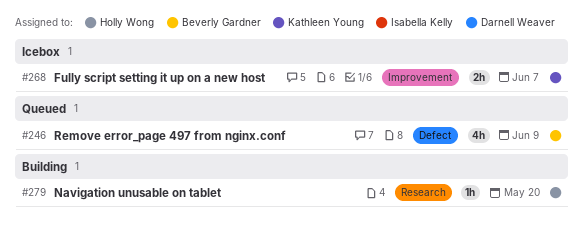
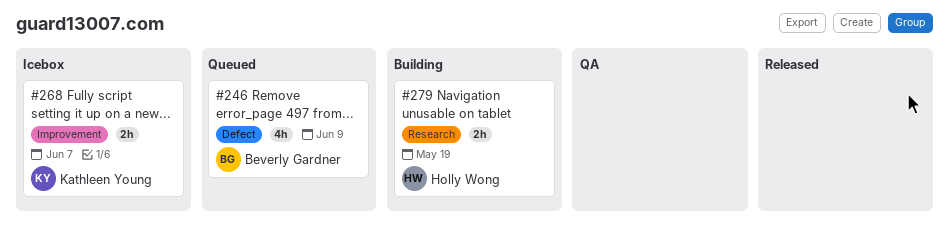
#279, estimate: 1h -> 2h
#279, due: May 20 -> May 19

